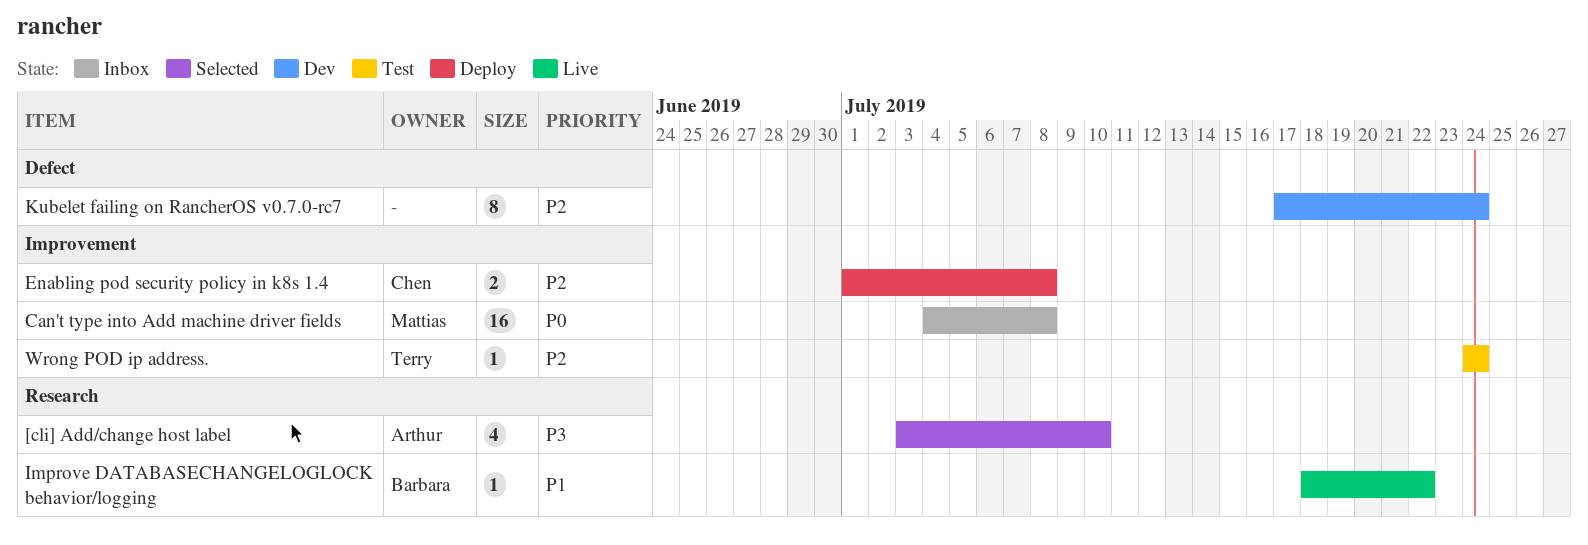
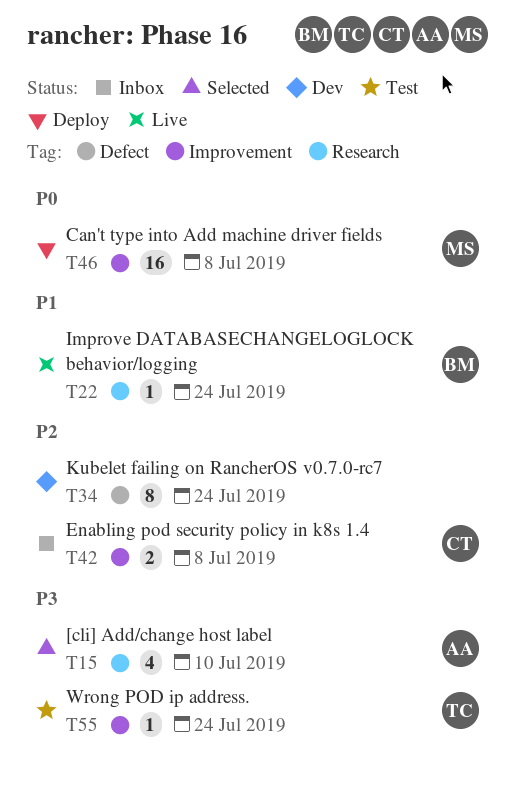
Can't type into Add machine driver fields, status: Inbox -> Deploy
Enabling pod security policy in k8s 1.4, status: Deploy -> Inbox
Improve DATABASECHANGELOGLOCK behavior/logging, due: Jul 22 -> Jul 24
Wrong POD ip address., priority: P2 -> P3

